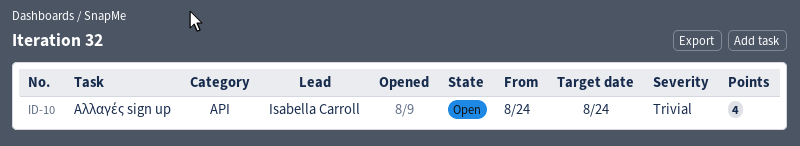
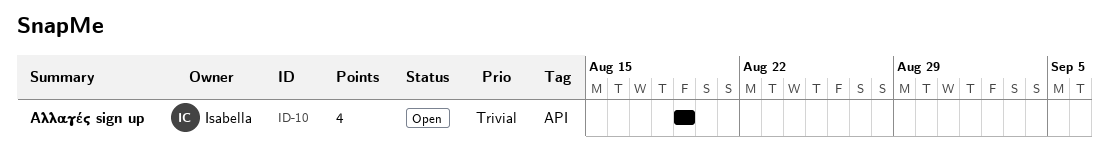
ID-10, start: Aug 24 -> Aug 19
ID-10, due: Aug 24 -> Aug 19

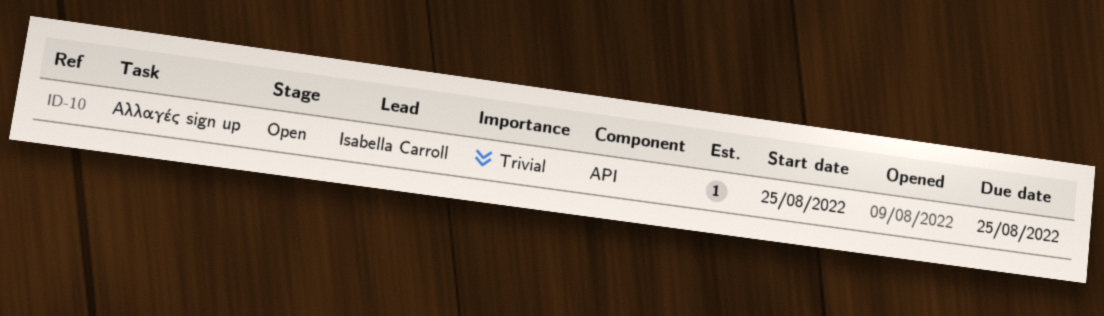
ID-10, estimate: 4 -> 1
ID-10, start: Aug 19 -> Aug 25
ID-10, due: Aug 19 -> Aug 25

